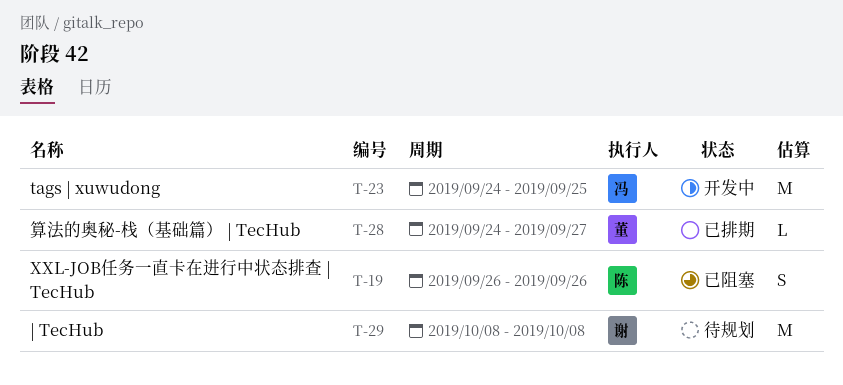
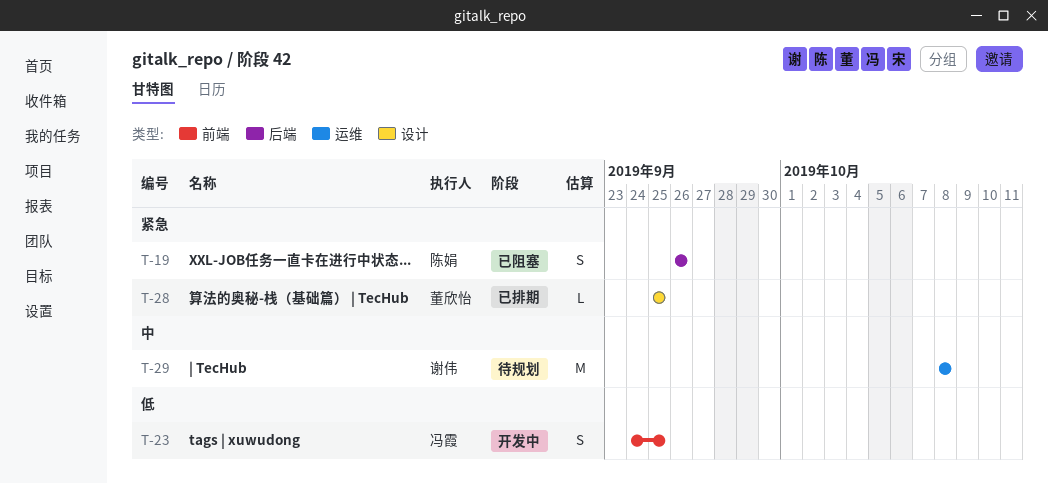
T-23, estimate: M -> S
T-28, start: Sep 24 -> Sep 25
T-28, due: Sep 27 -> Sep 25

